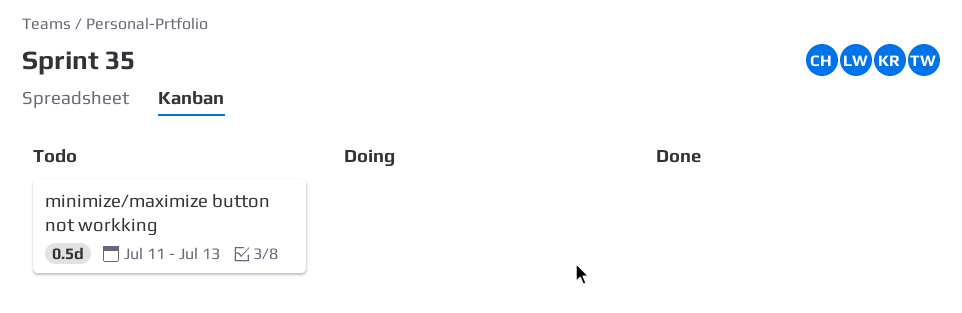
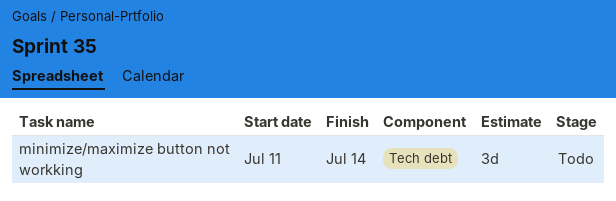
minimize/maximize button not workking, estimate: 0.5d -> 3d
minimize/maximize button not workking, due: Jul 13 -> Jul 14

